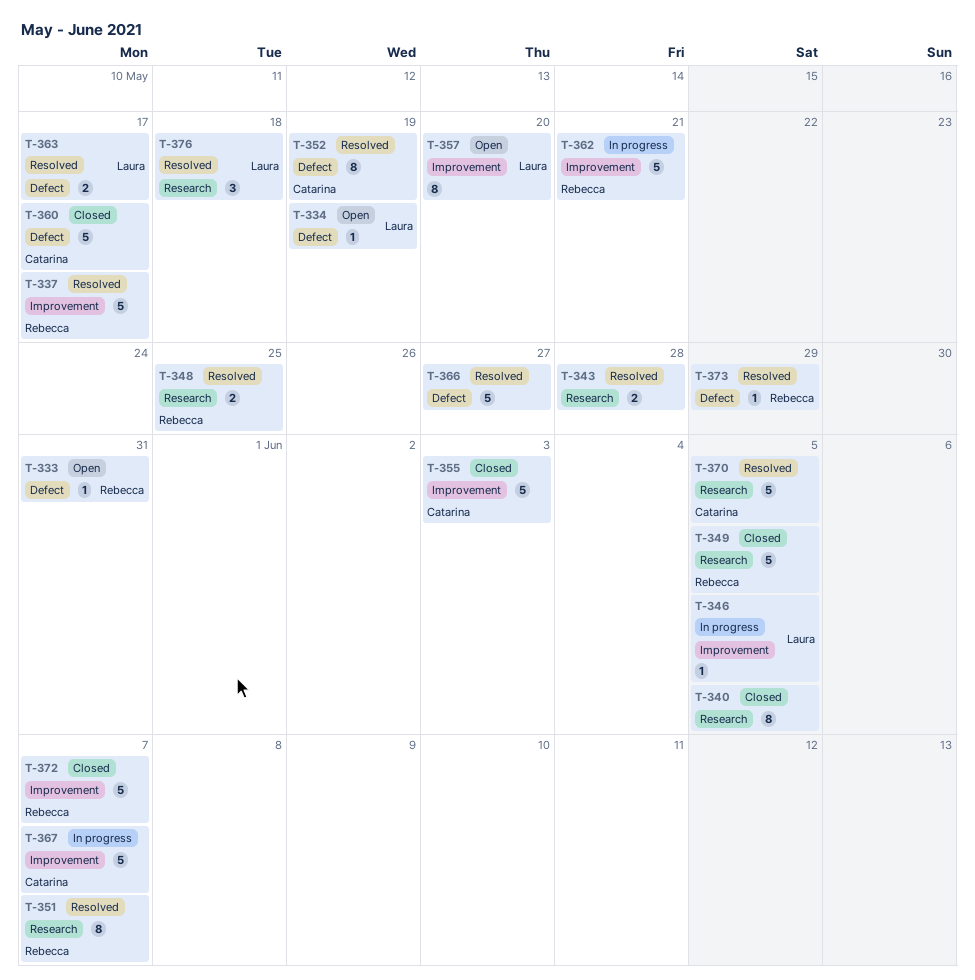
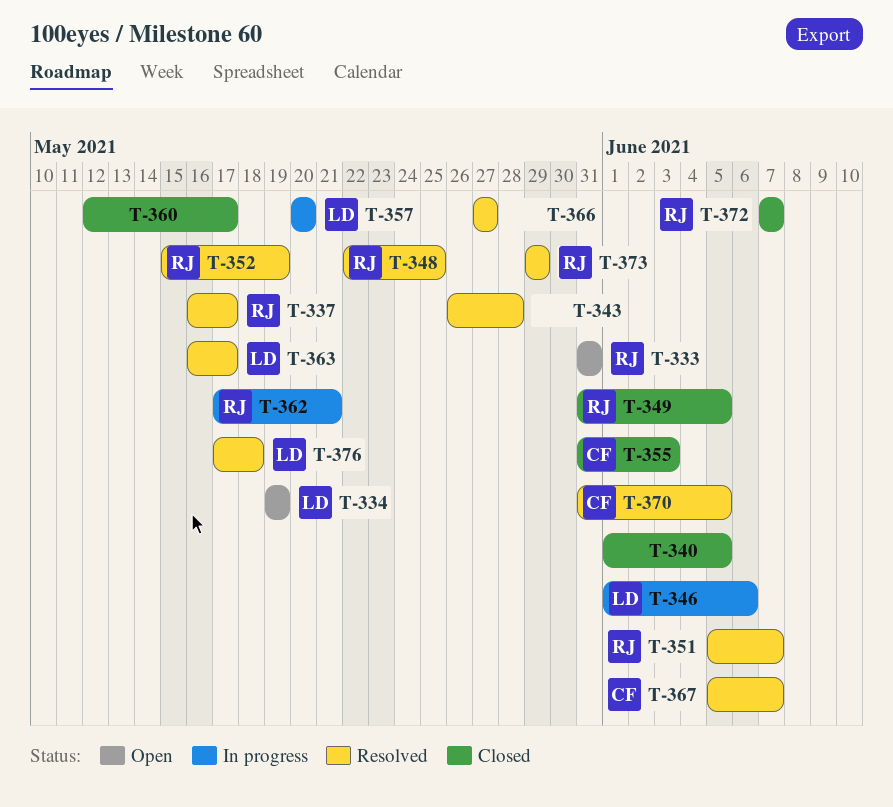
T-346, due: Jun 5 -> Jun 6
T-352, owner: Catarina -> Rebecca
T-357, status: Open -> In progress
T-360, owner: Catarina -> none
T-367, status: In progress -> Resolved

